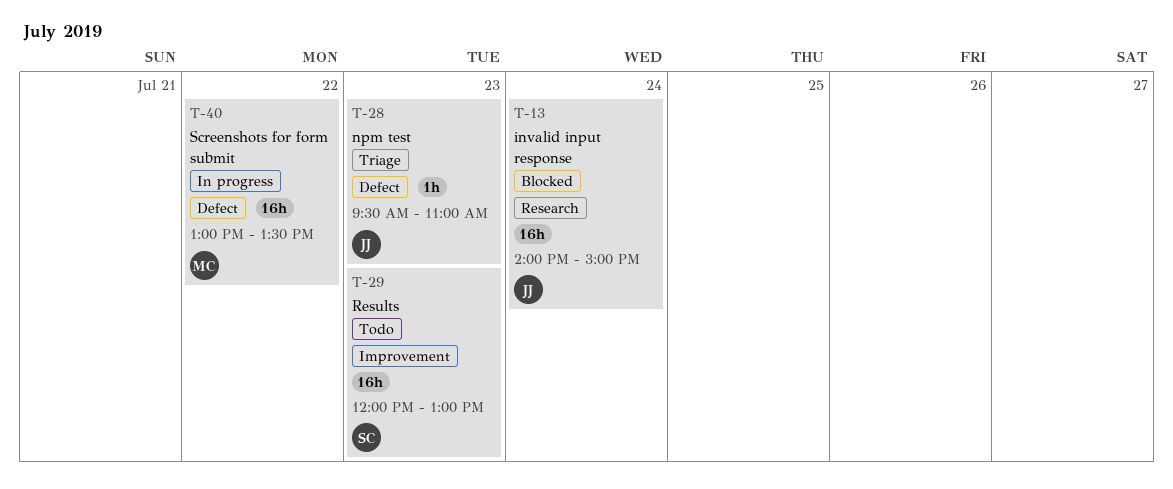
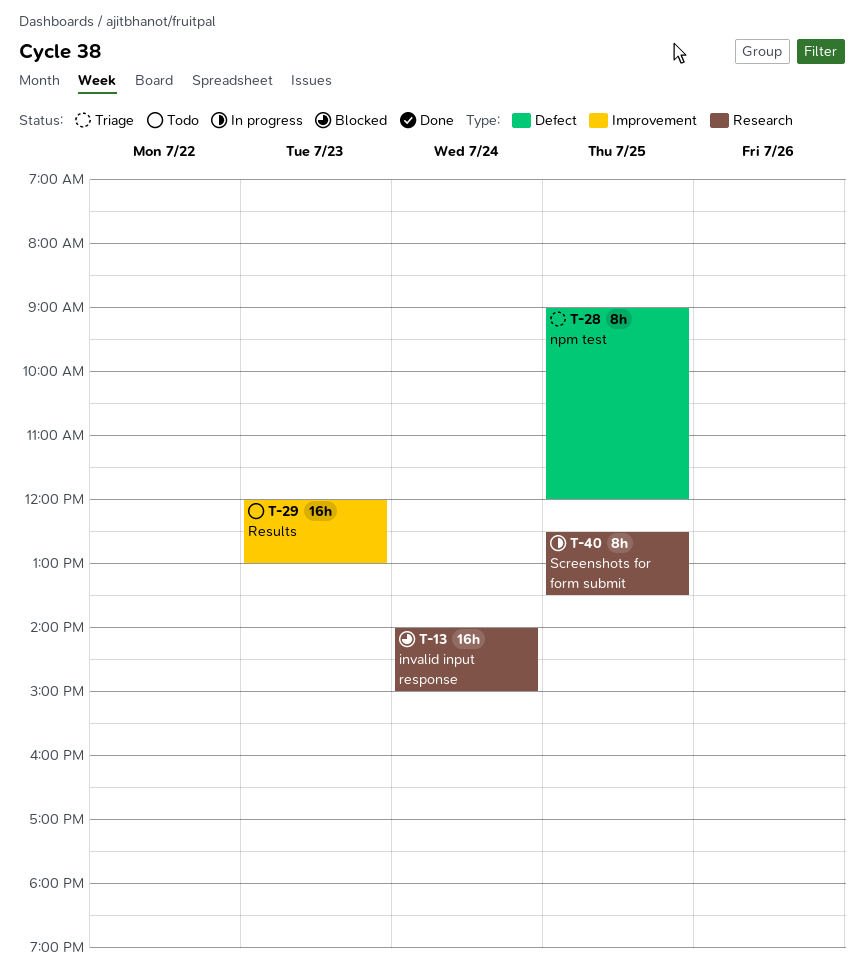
T-28, estimate: 1h -> 8h
T-28, day: Jul 23 -> Jul 25
T-28, begins: 09:30 -> 09:00
T-28, ends: 11:00 -> 12:00
T-40, label: Defect -> Research
T-40, estimate: 16h -> 8h
T-40, day: Jul 22 -> Jul 25
T-40, begins: 13:00 -> 12:30

